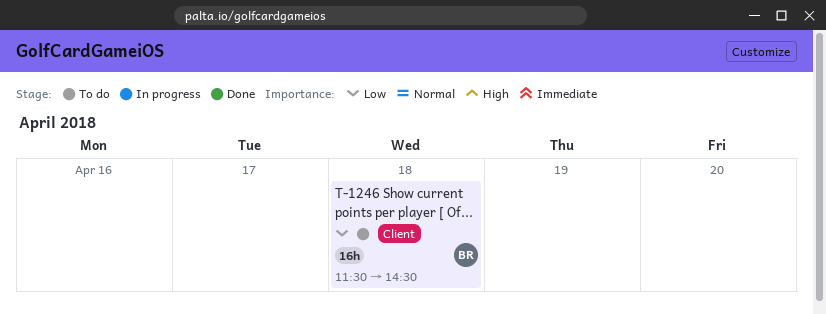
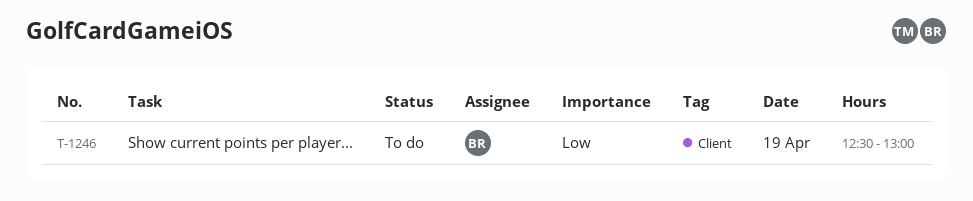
T-1246, day: Apr 18 -> Apr 19
T-1246, begins: 11:30 -> 12:30
T-1246, ends: 14:30 -> 13:00

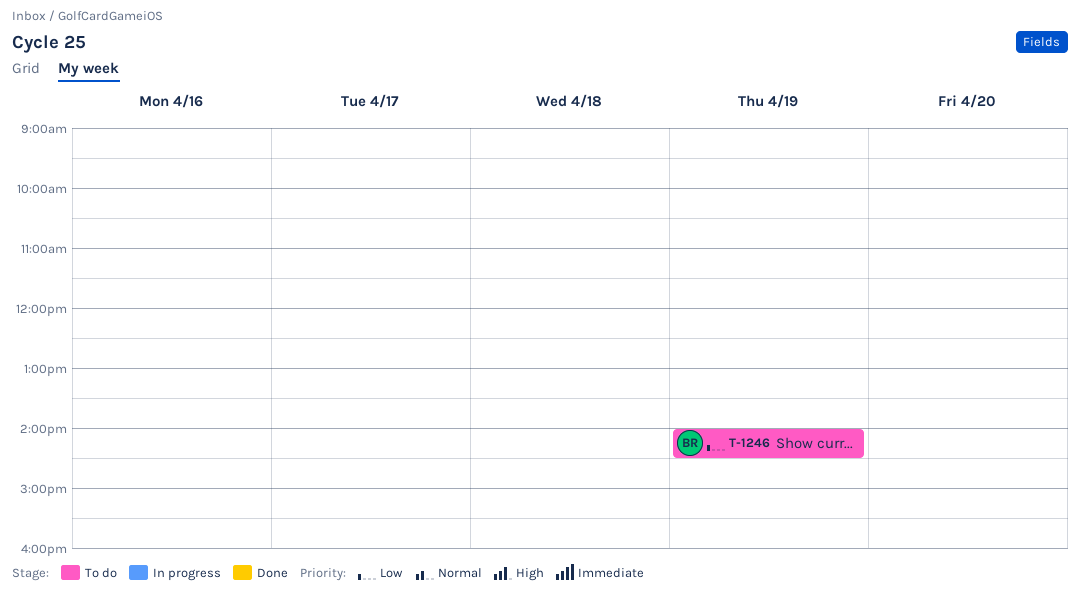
T-1246, begins: 12:30 -> 14:00
T-1246, ends: 13:00 -> 14:30

